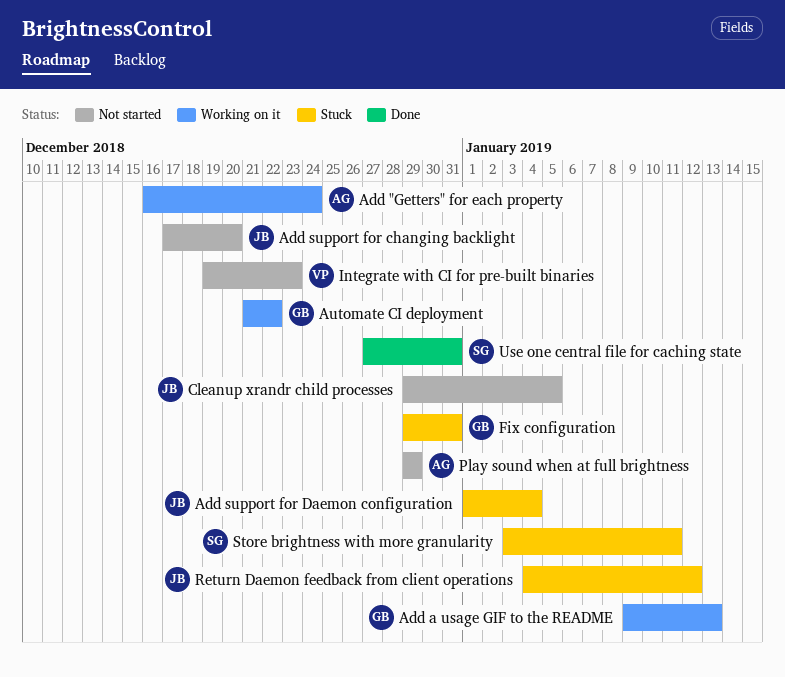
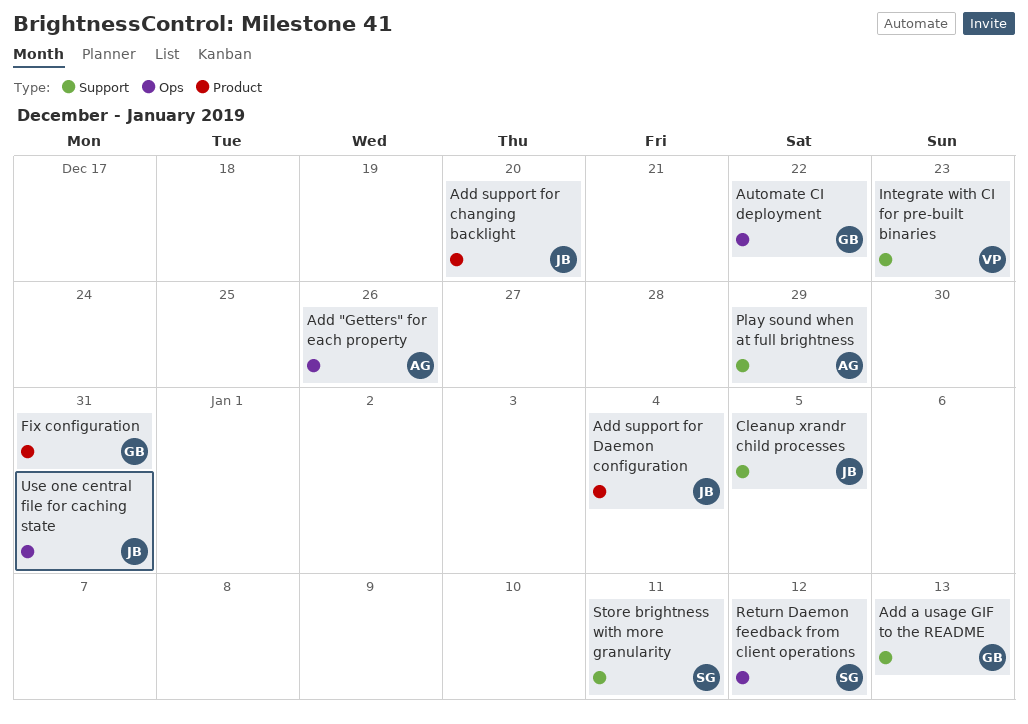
Add "Getters" for each property, due: Dec 24 -> Dec 26
Return Daemon feedback from client operations, owner: JB -> SG
Use one central file for caching state, owner: SG -> JB

